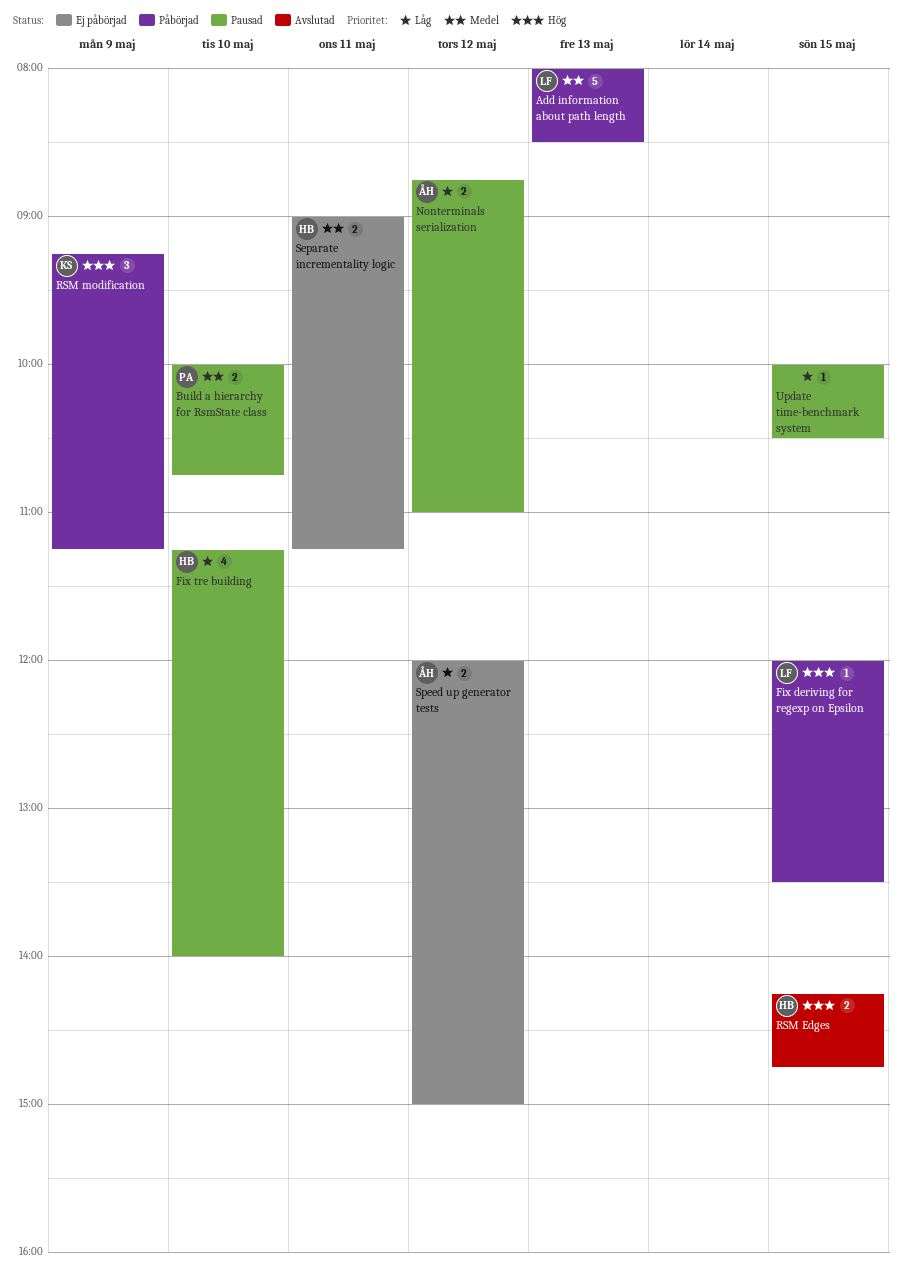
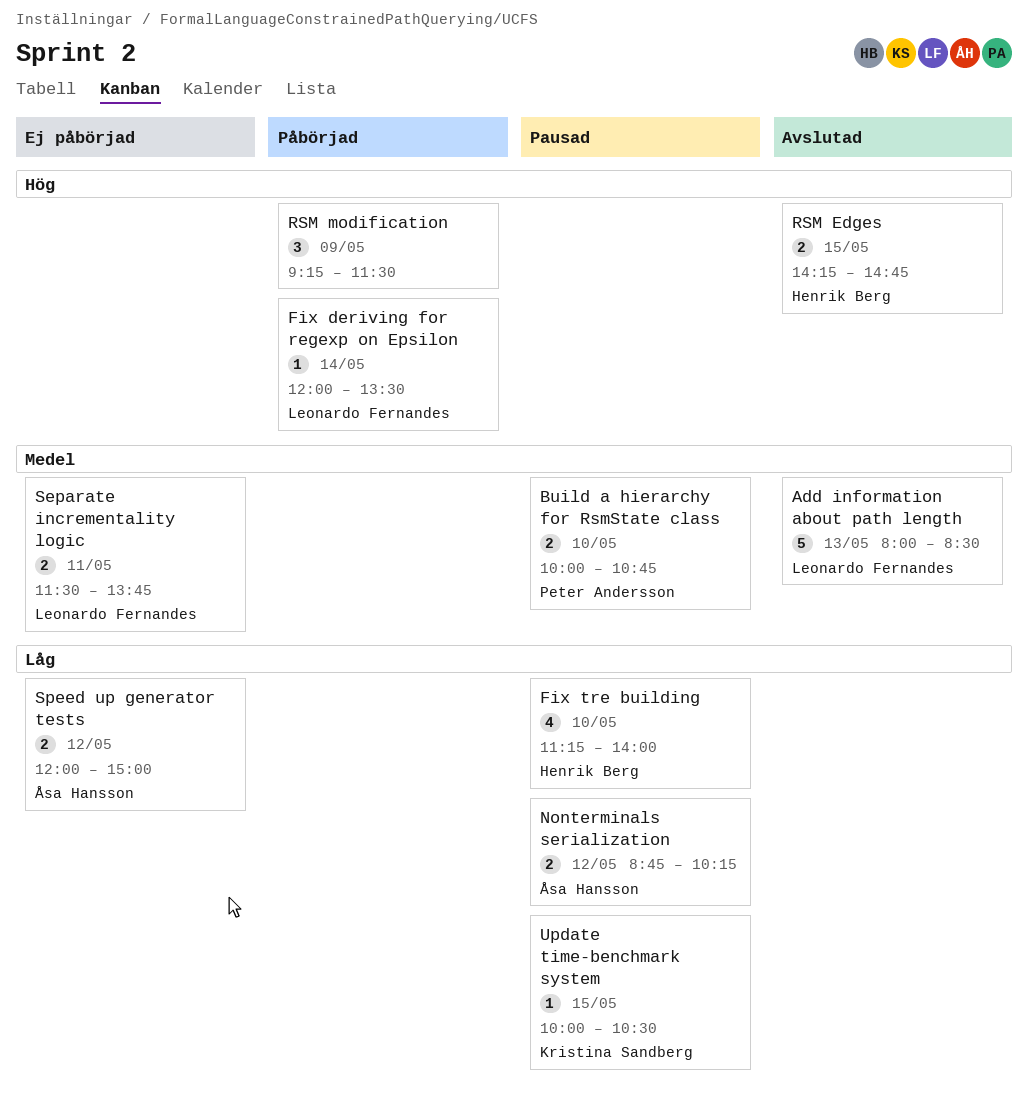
Add information about path length, status: Påbörjad -> Avslutad
Fix deriving for regexp on Epsilon, day: May 15 -> May 14
Nonterminals serialization, ends: 11:00 -> 10:15
RSM modification, owner: Kristina Sandberg -> none
RSM modification, ends: 11:15 -> 11:30
Separate incrementality logic, owner: Henrik Berg -> Leonardo Fernandes
Separate incrementality logic, begins: 09:00 -> 11:30
Separate incrementality logic, ends: 11:15 -> 13:45
Update time-benchmark system, owner: none -> Kristina Sandberg

